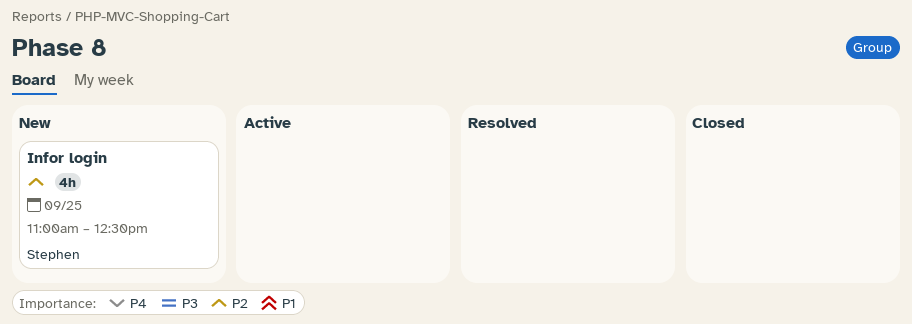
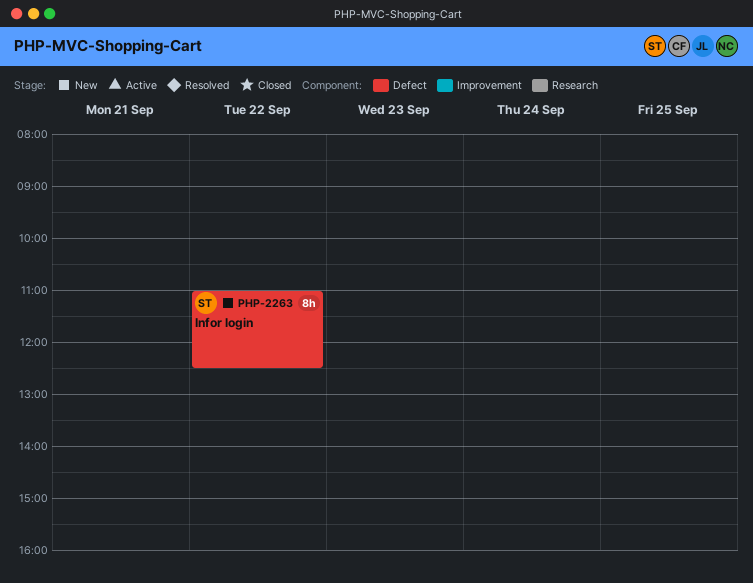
Infor login, estimate: 4h -> 8h
Infor login, day: Sep 25 -> Sep 22

